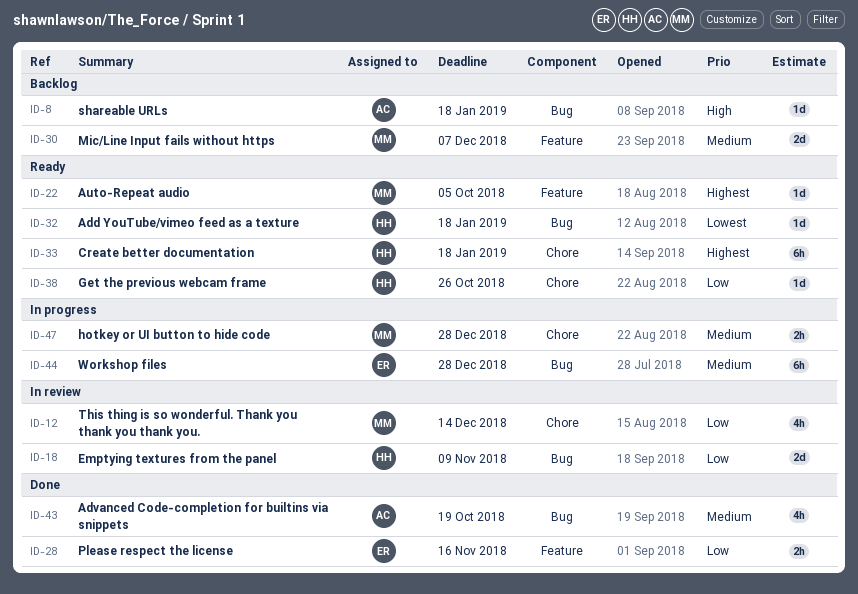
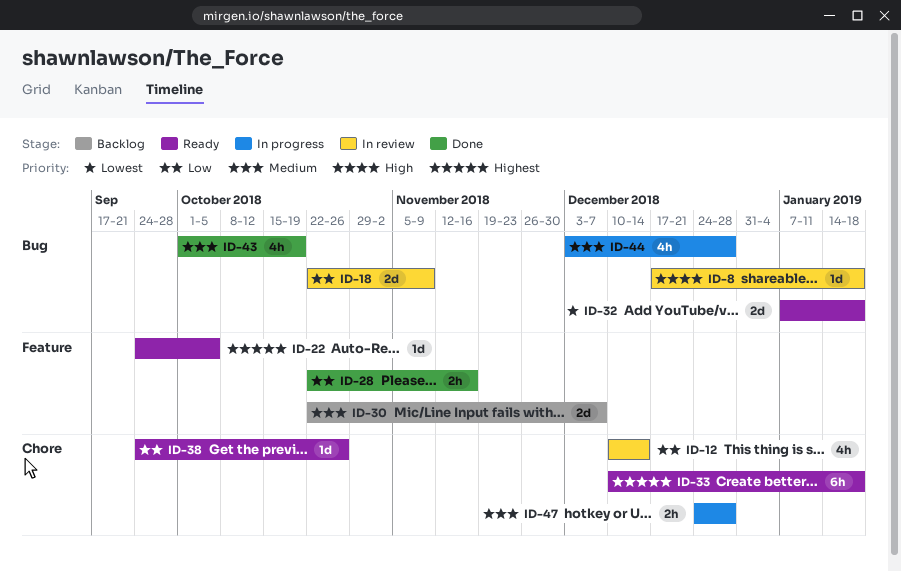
ID-8, status: Backlog -> In review
ID-32, estimate: 1d -> 2d
ID-44, estimate: 6h -> 4h

